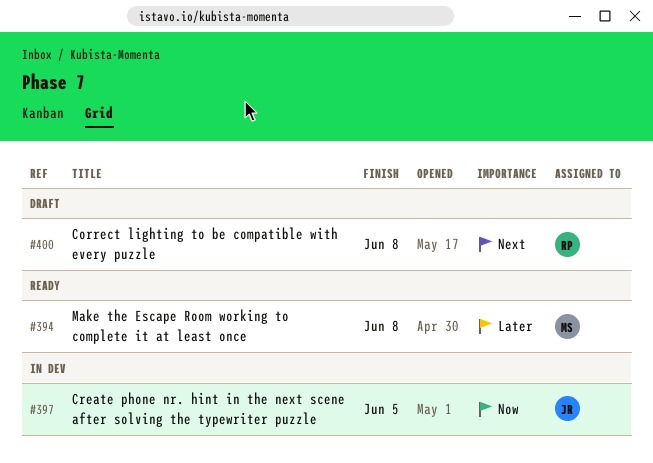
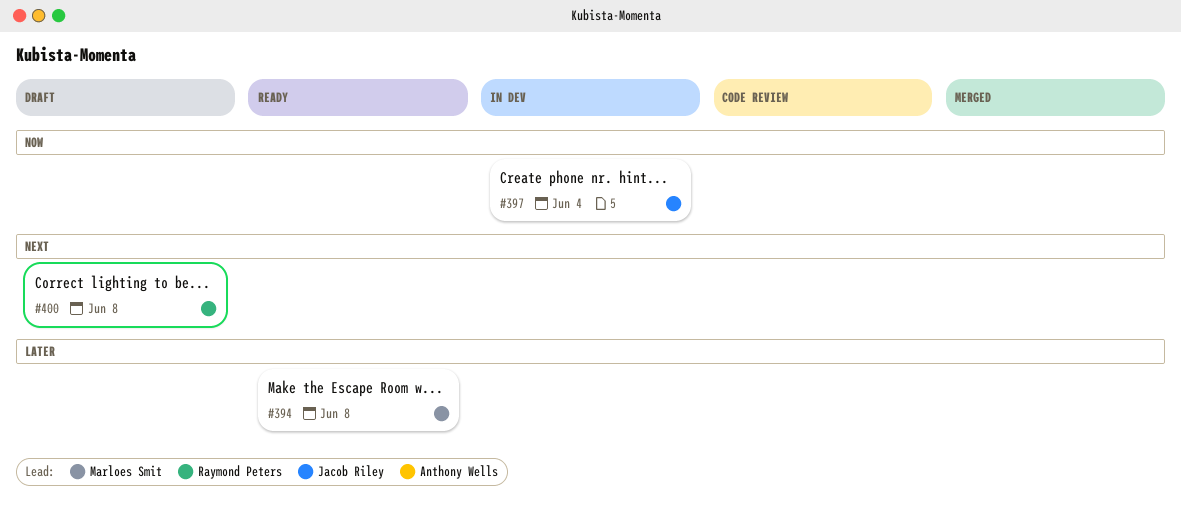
#397, due: Jun 5 -> Jun 4

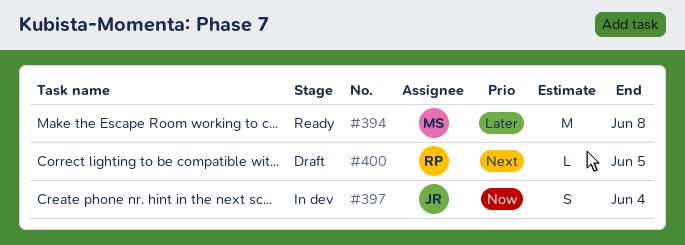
#400, due: Jun 8 -> Jun 5

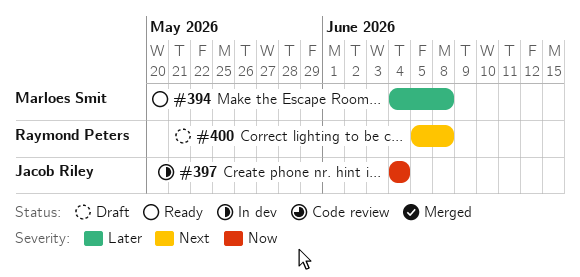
#400, due: Jun 5 -> Jun 8

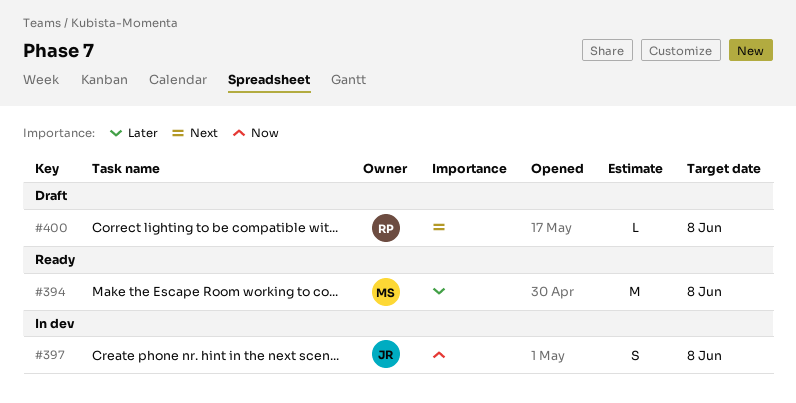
#397, due: Jun 4 -> Jun 8

